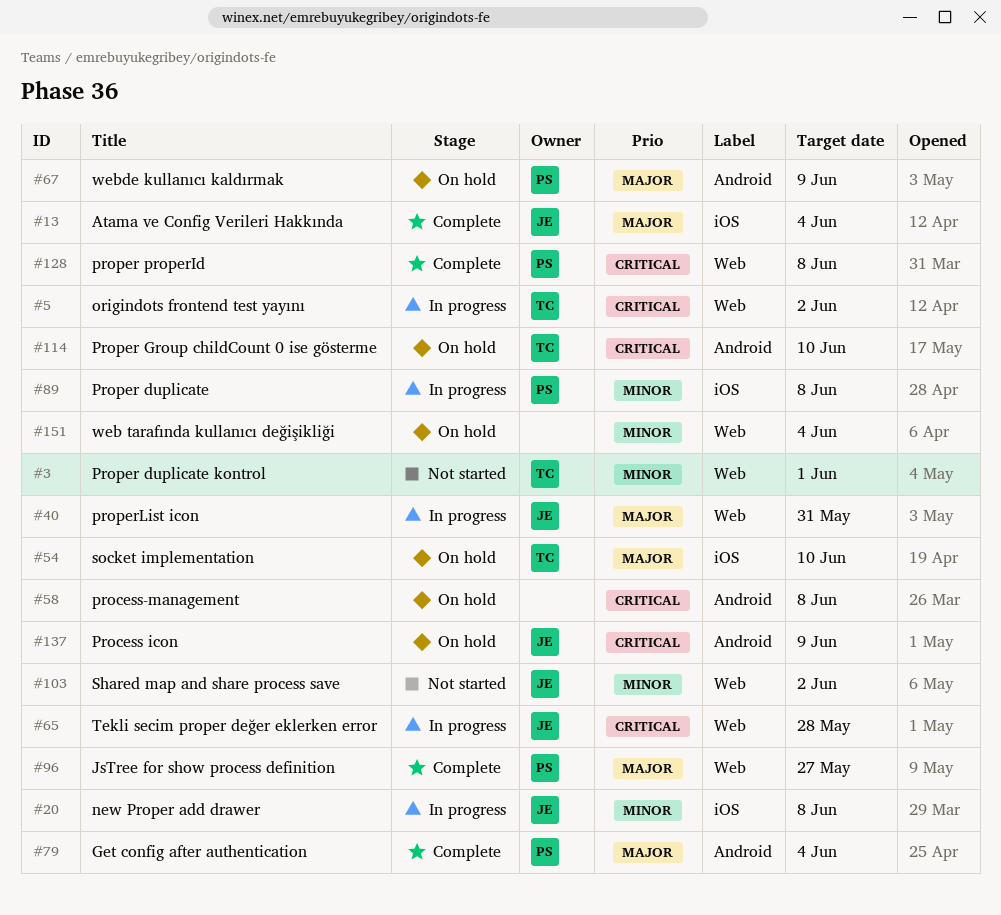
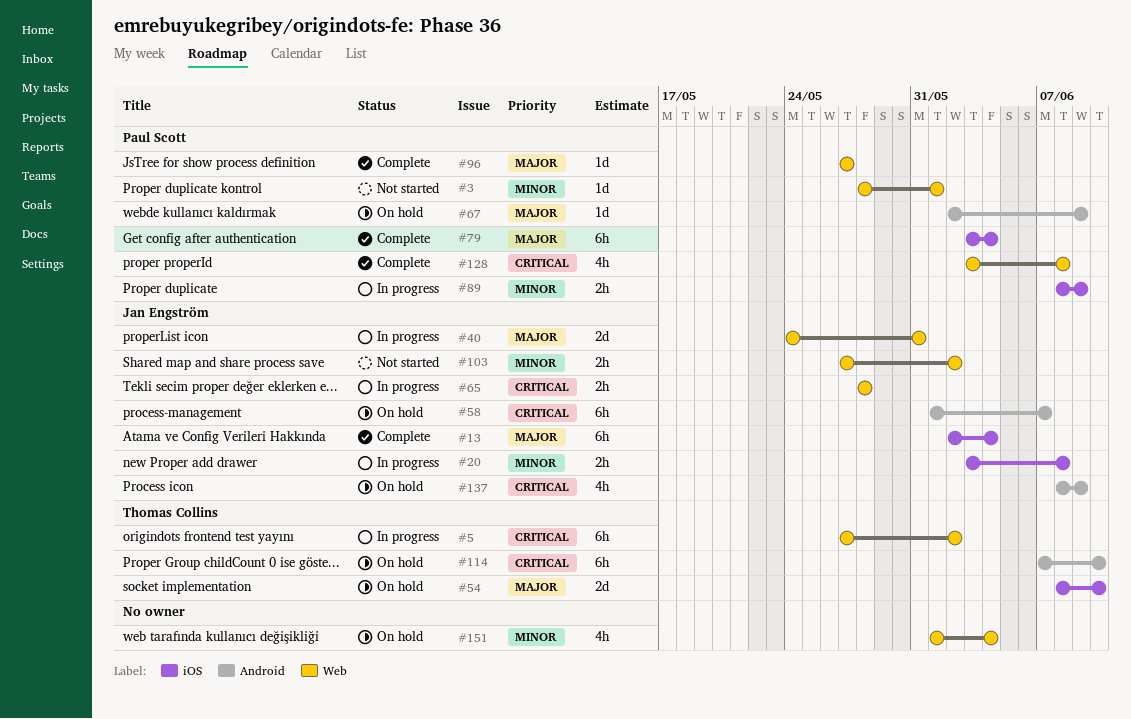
#3, owner: Thomas Collins -> Paul Scott
#58, owner: none -> Jan Engström
#58, due: Jun 8 -> Jun 7
#79, label: Android -> iOS
#89, due: Jun 8 -> Jun 9

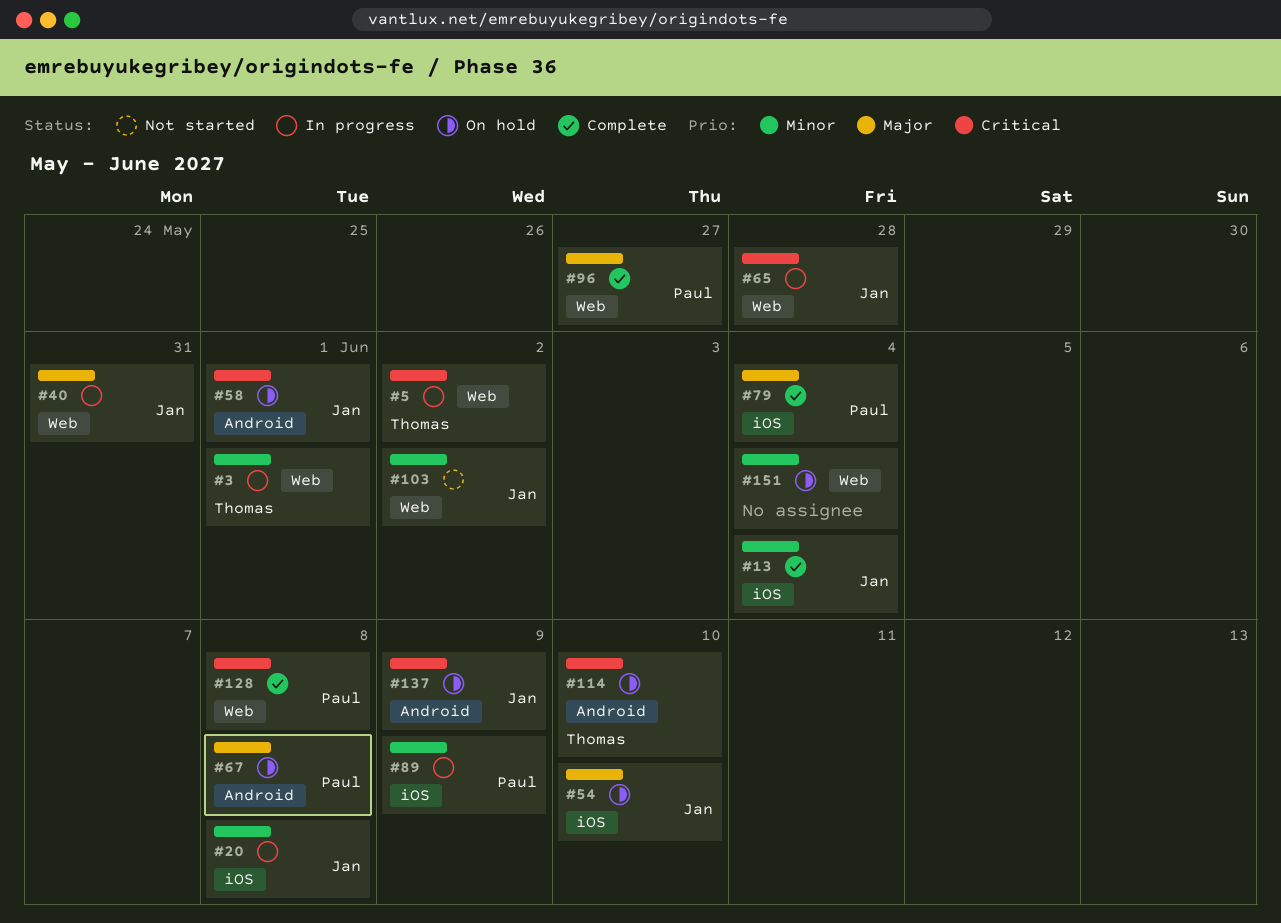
#3, status: Not started -> In progress
#3, owner: Paul Scott -> Thomas Collins
#13, priority: Major -> Minor
#54, owner: Thomas Collins -> Jan Engström
#58, due: Jun 7 -> Jun 1
#67, due: Jun 9 -> Jun 8

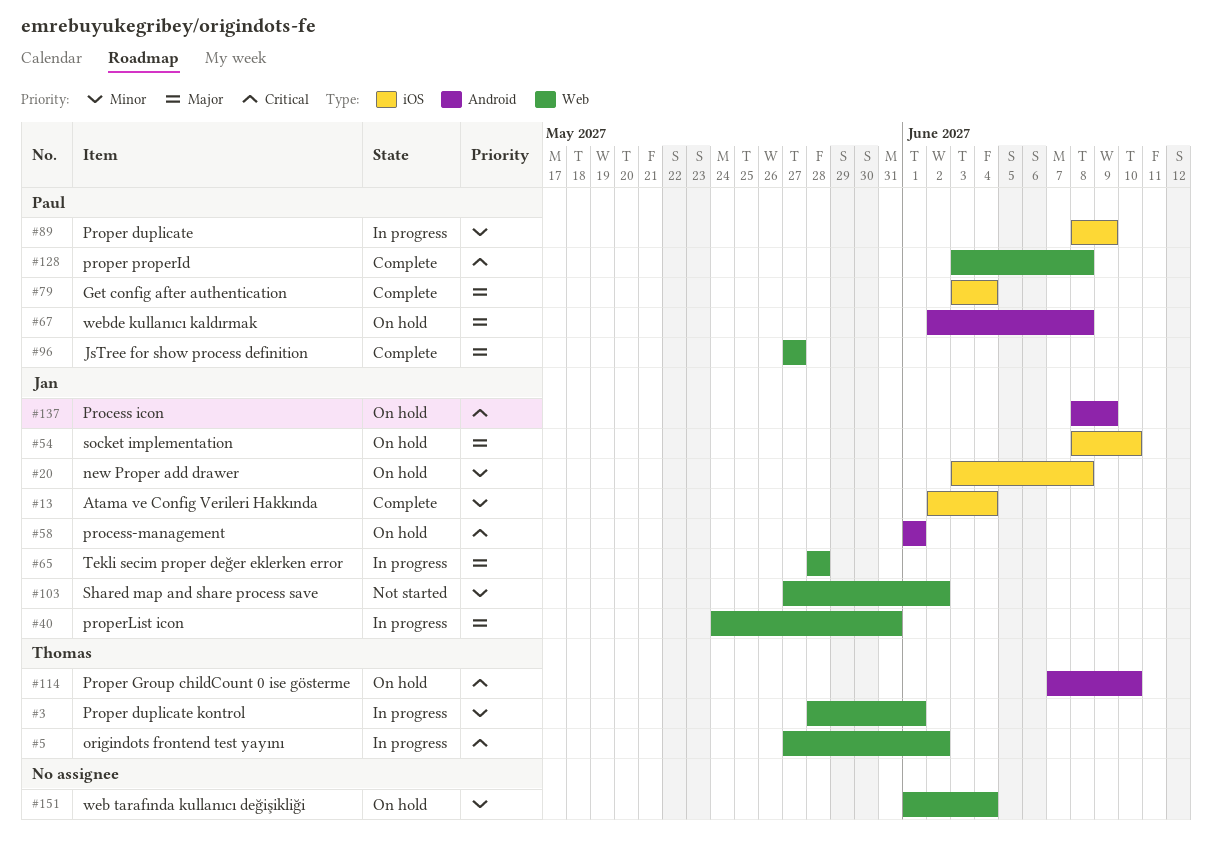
#20, status: In progress -> On hold
#65, priority: Critical -> Major

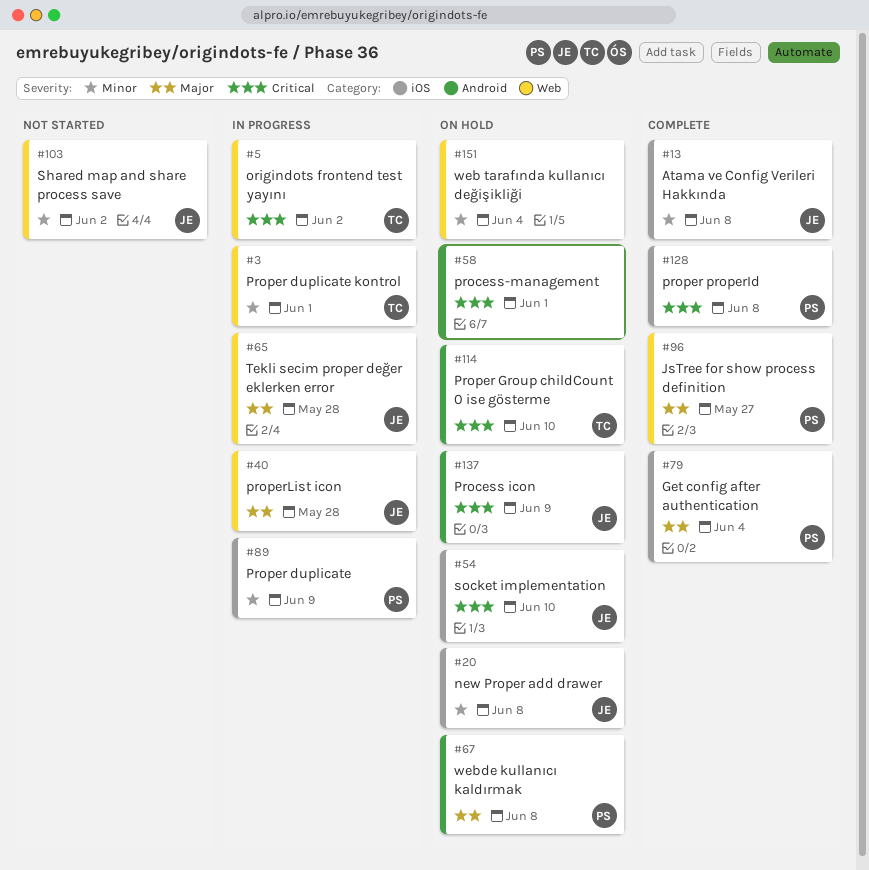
#13, due: Jun 4 -> Jun 8
#40, due: May 31 -> May 28
#54, priority: Major -> Critical
#58, owner: Jan -> none
#128, label: Web -> iOS

